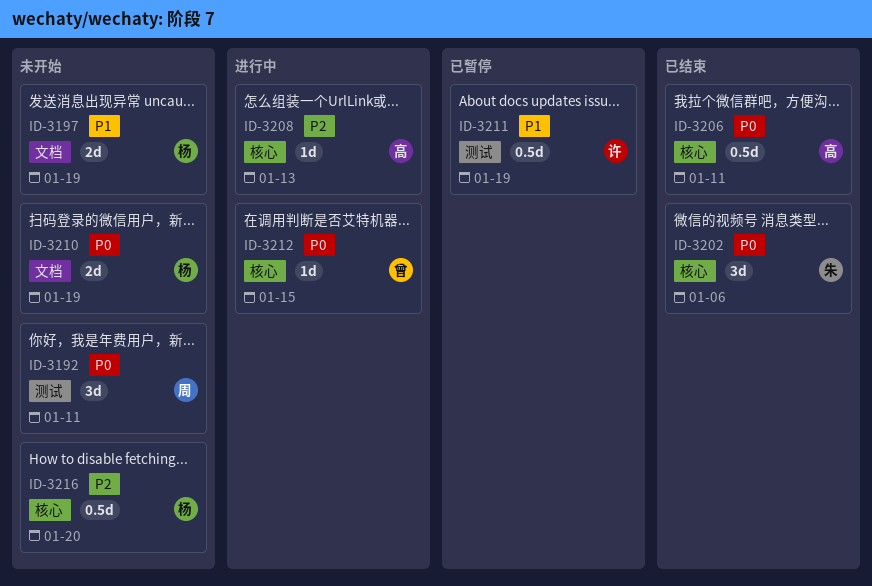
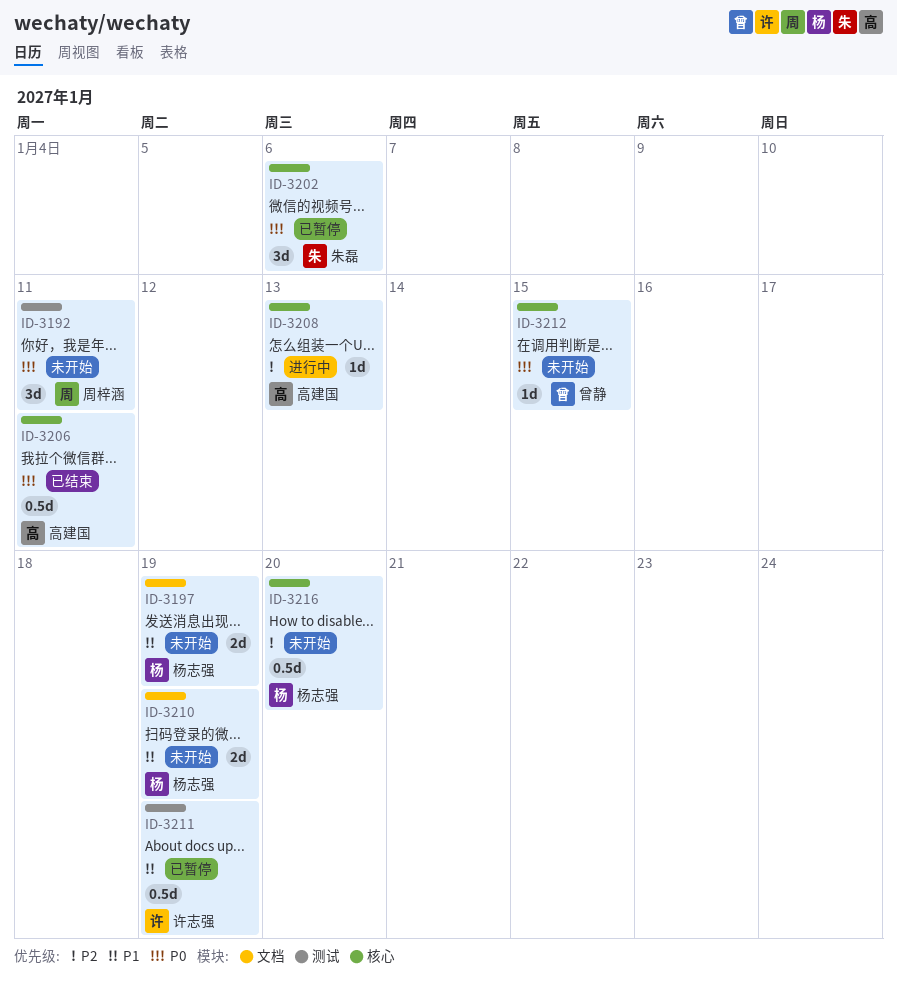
ID-3202, status: 已结束 -> 已暂停
ID-3210, priority: P0 -> P1
ID-3212, status: 进行中 -> 未开始

